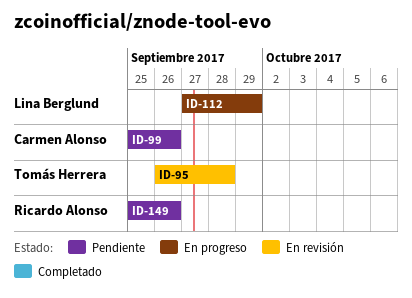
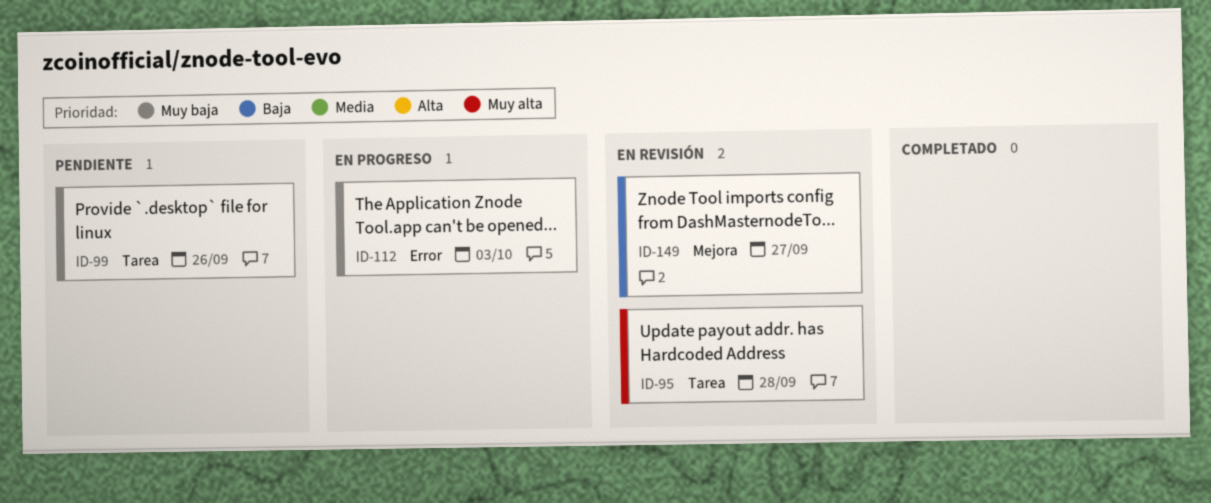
ID-112, due: Sep 29 -> Oct 3
ID-149, status: Pendiente -> En revisión
ID-149, due: Sep 26 -> Sep 27

